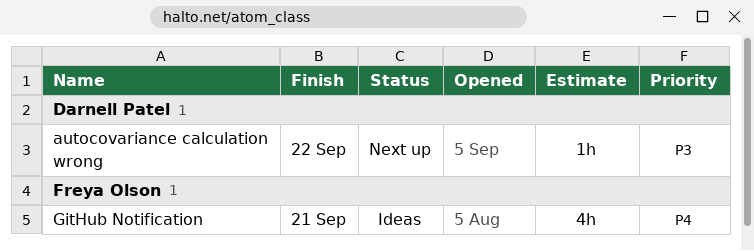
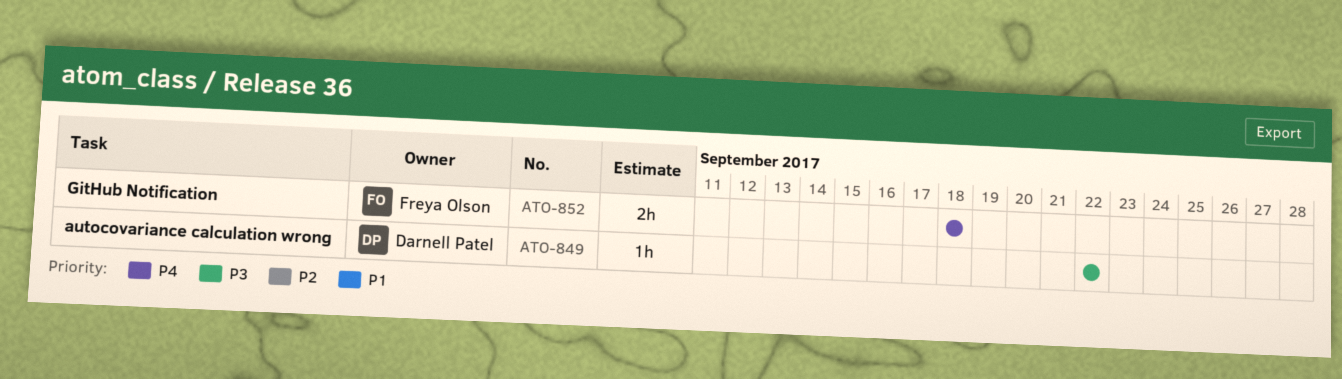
GitHub Notification, estimate: 4h -> 2h
GitHub Notification, due: Sep 21 -> Sep 18

